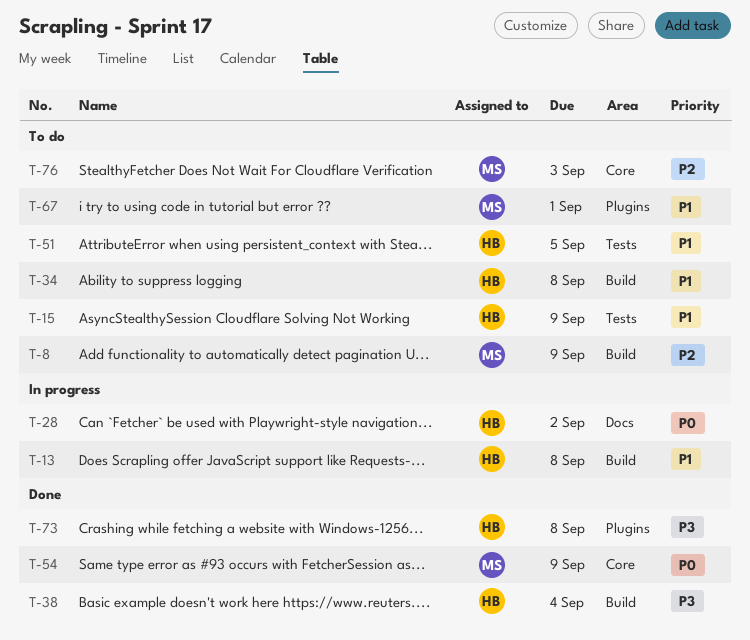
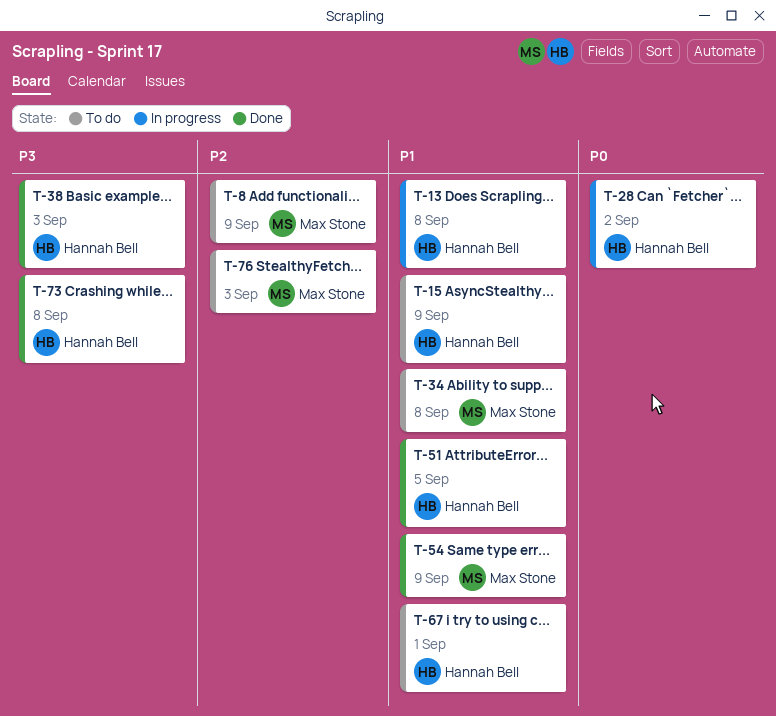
T-34, owner: Hannah Bell -> Max Stone
T-38, due: Sep 4 -> Sep 3
T-51, status: To do -> Done
T-54, priority: P0 -> P1
T-67, owner: Max Stone -> Hannah Bell

